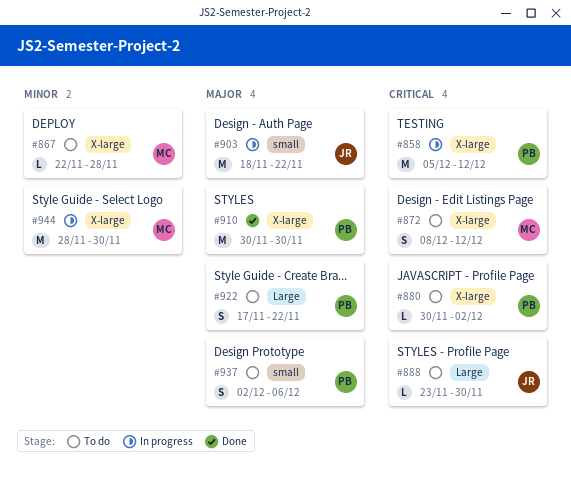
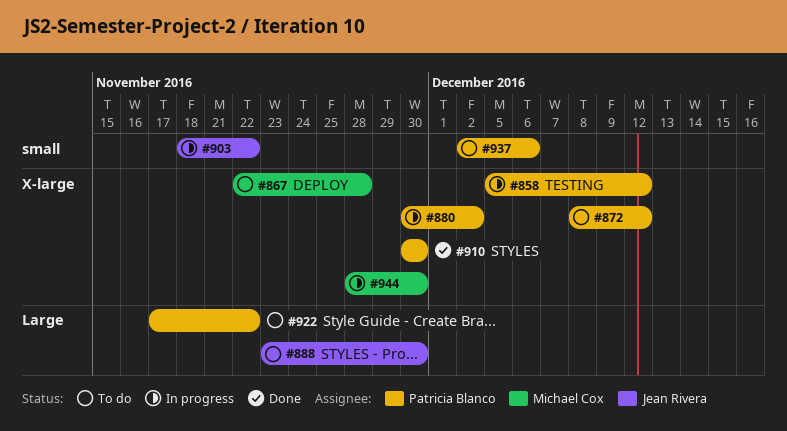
#872, owner: Michael Cox -> Patricia Blanco
#880, status: To do -> In progress

